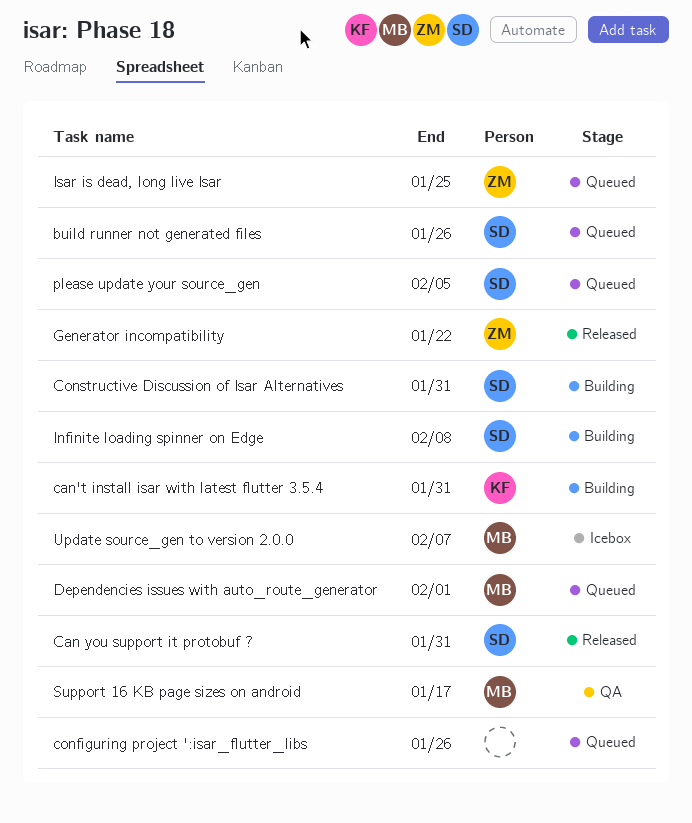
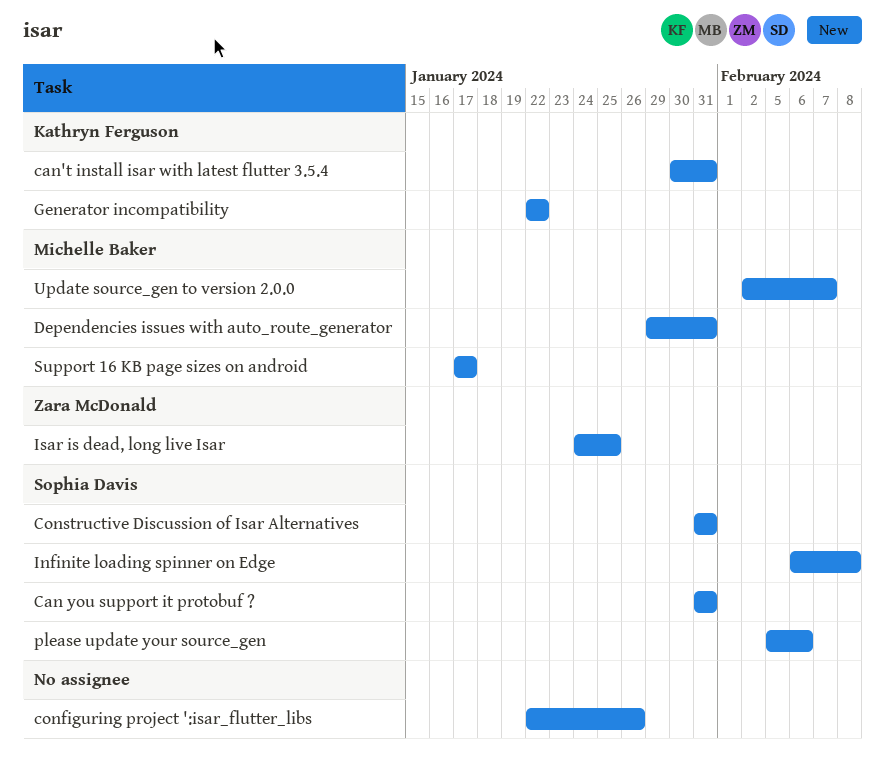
build runner not generated files: present -> none
Dependencies issues with auto_route_generator, due: Feb 1 -> Jan 31
Generator incompatibility, owner: Zara McDonald -> Kathryn Ferguson
please update your source_gen, due: Feb 5 -> Feb 6

